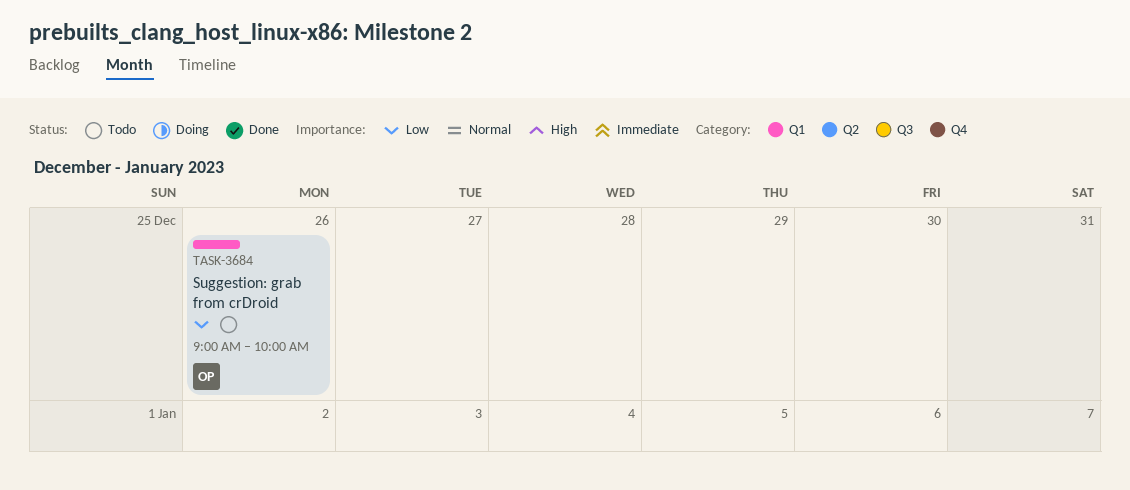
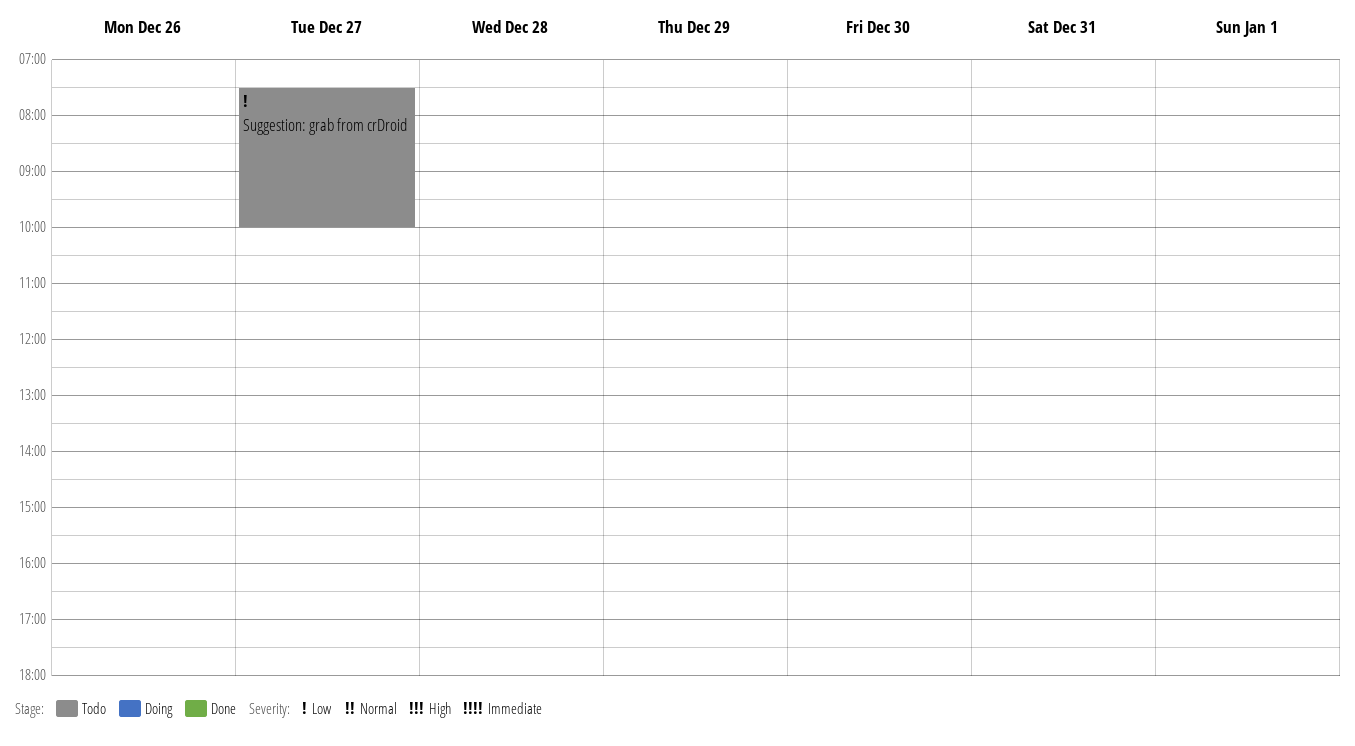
Suggestion: grab from crDroid, day: Dec 26 -> Dec 27
Suggestion: grab from crDroid, begins: 09:00 -> 07:30

